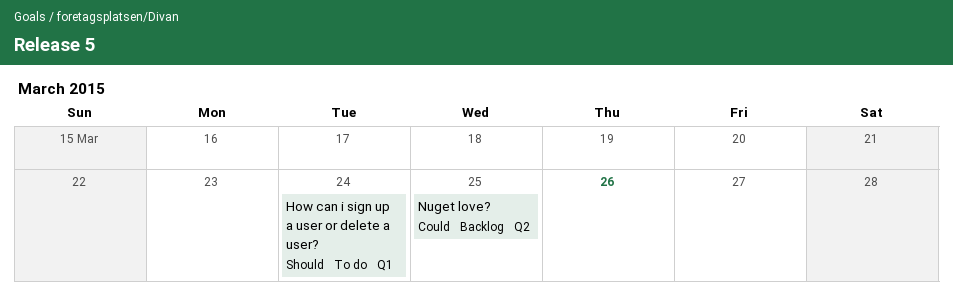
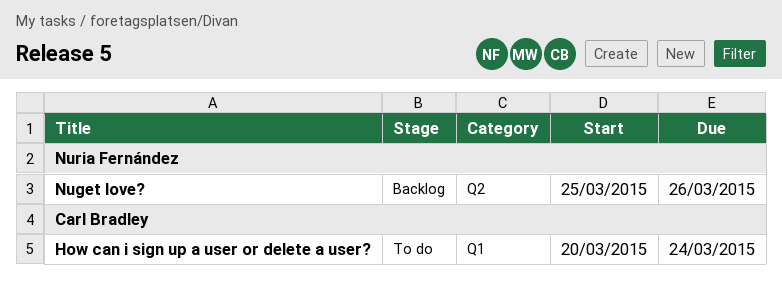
Nuget love?, due: Mar 25 -> Mar 26

